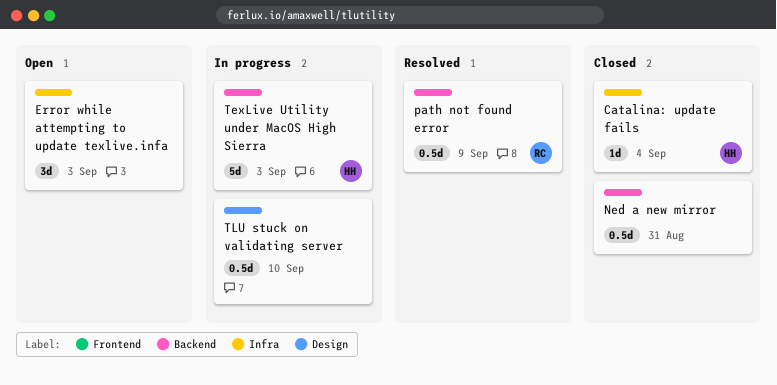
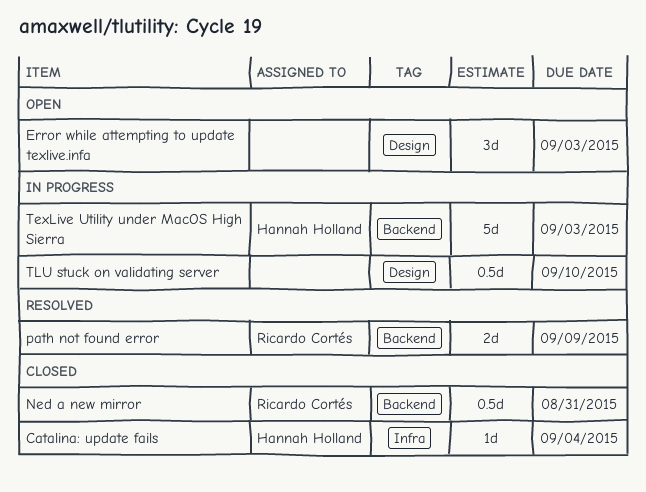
Error while attempting to update texlive.infa, label: Infra -> Design
Ned a new mirror, owner: none -> Ricardo Cortés
path not found error, estimate: 0.5d -> 2d

